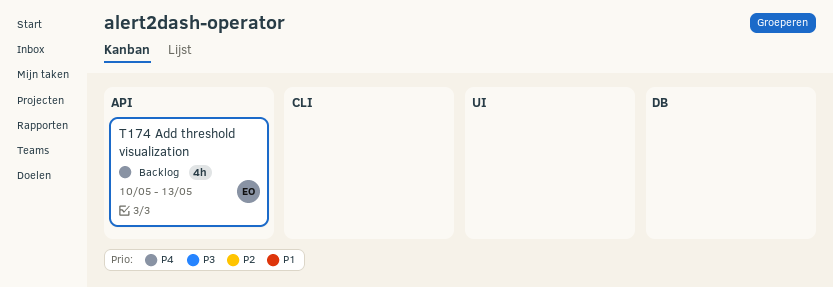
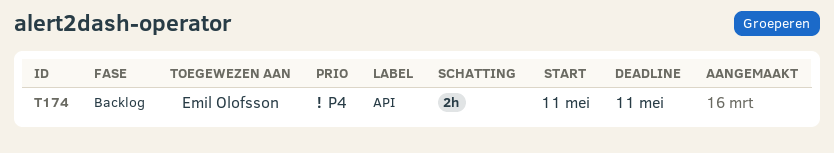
T174, estimate: 4h -> 2h
T174, start: May 10 -> May 11
T174, due: May 13 -> May 11

